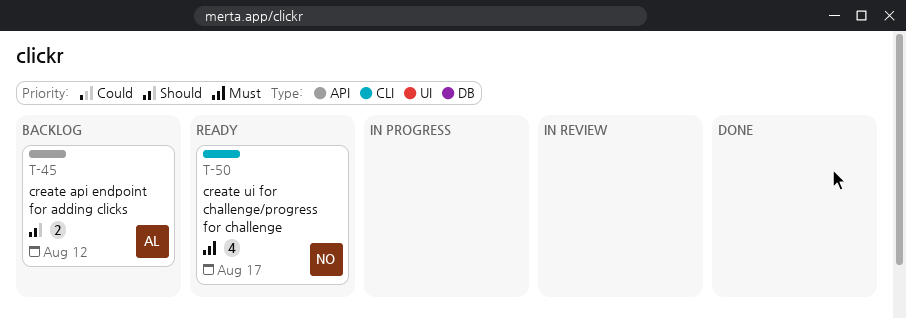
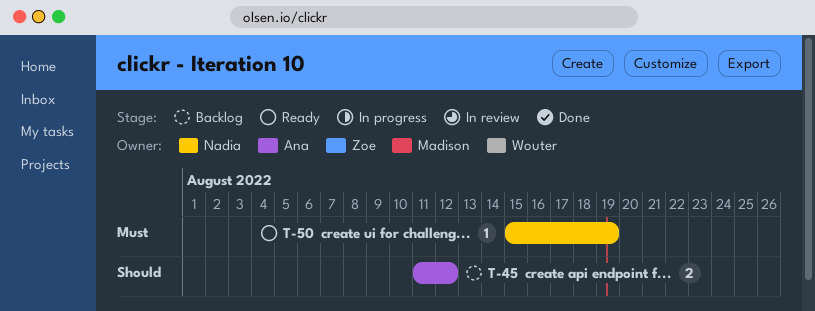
T-50, estimate: 4 -> 1
T-50, due: Aug 17 -> Aug 19

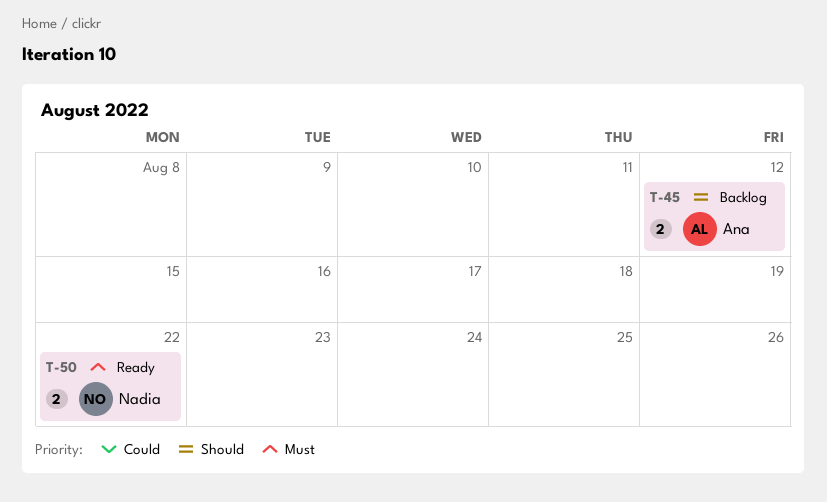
T-50, estimate: 1 -> 2
T-50, due: Aug 19 -> Aug 22

